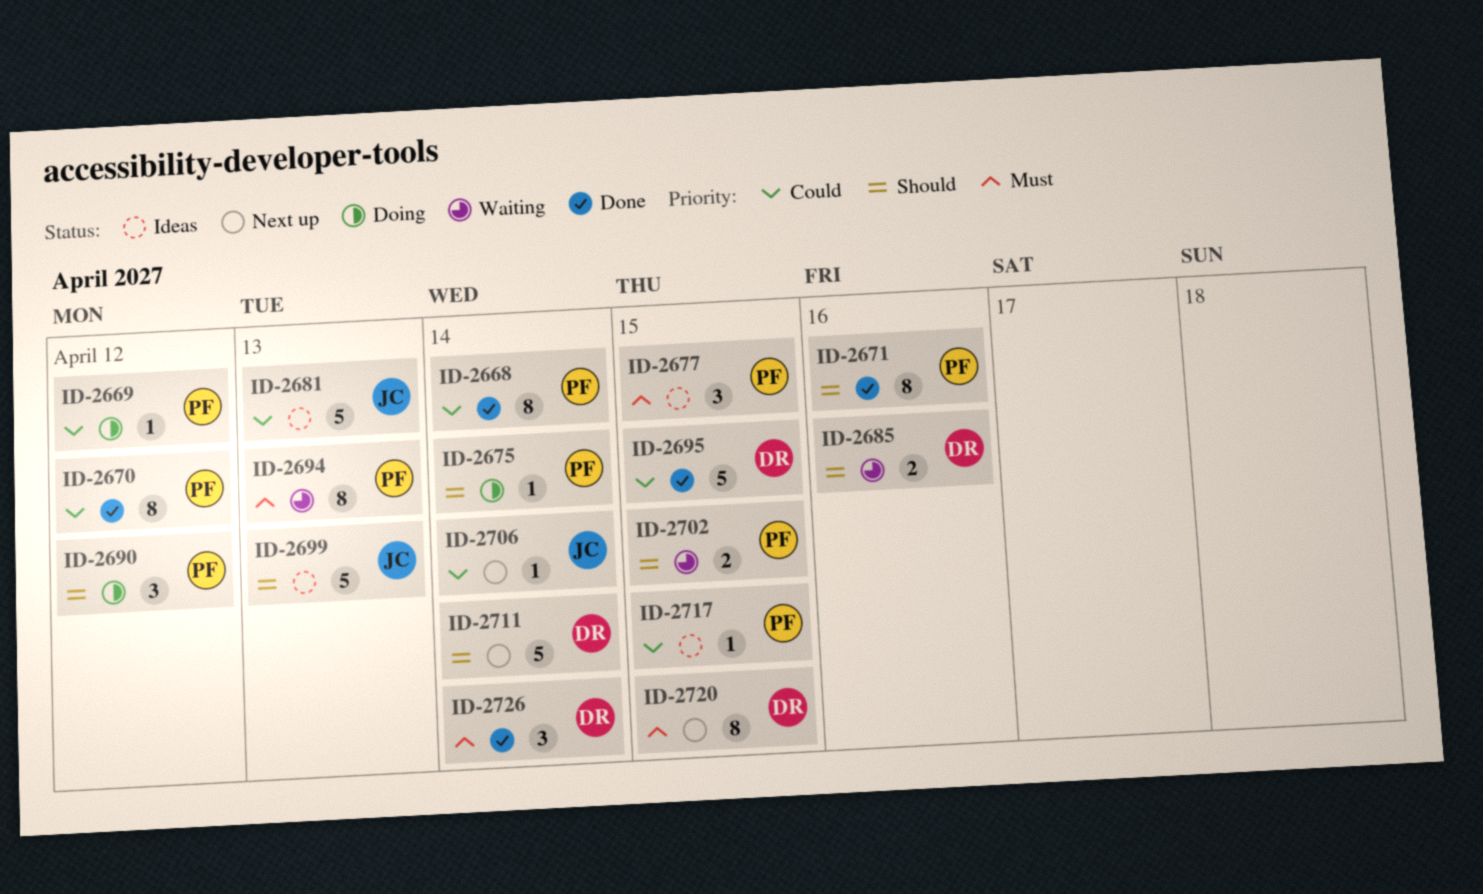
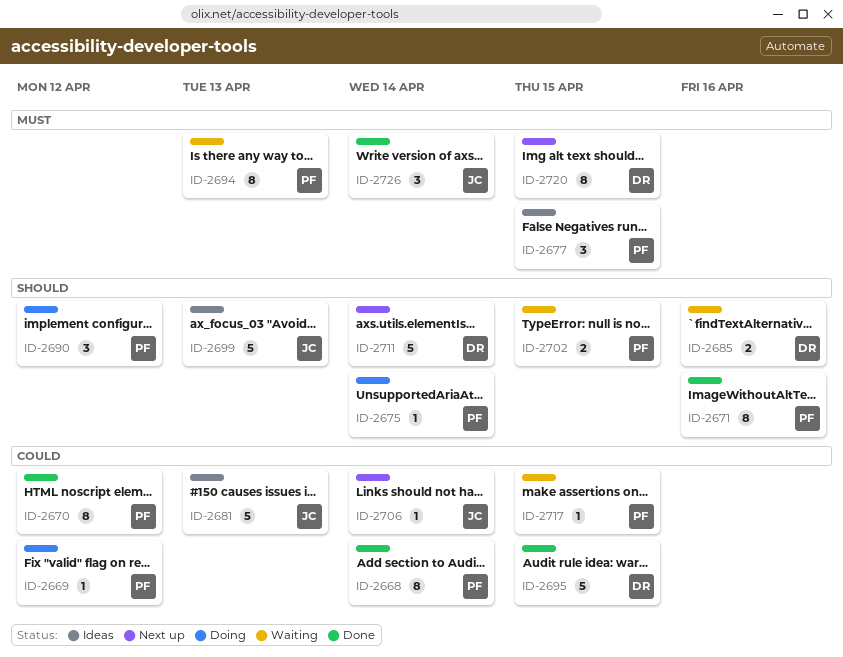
ID-2717, status: Ideas -> Waiting
ID-2726, owner: DR -> JC

